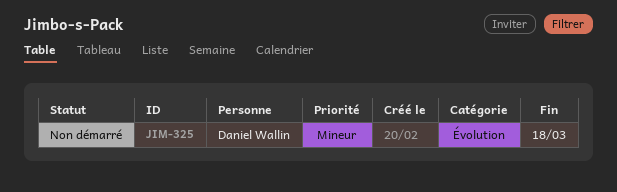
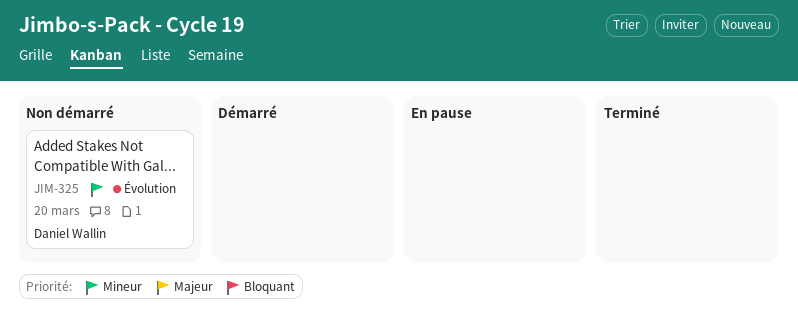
JIM-325, due: Mar 18 -> Mar 20

